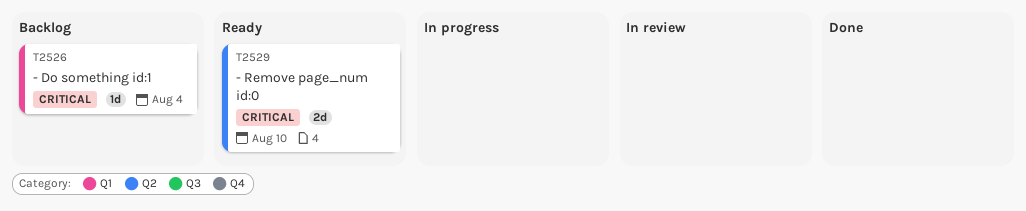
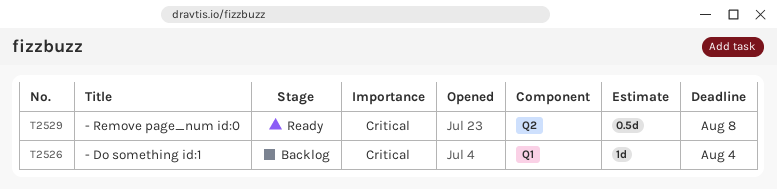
T2529, estimate: 2d -> 0.5d
T2529, due: Aug 10 -> Aug 8

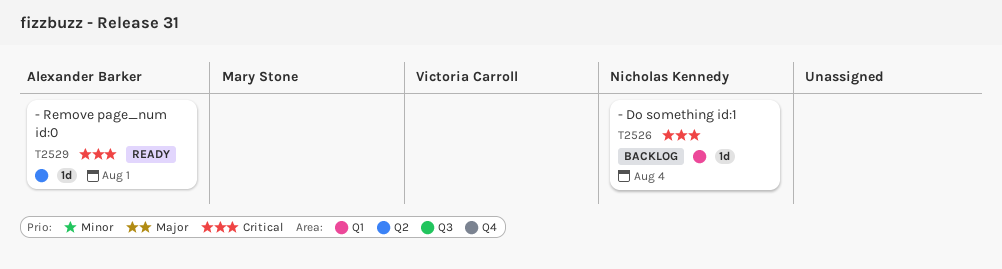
T2529, estimate: 0.5d -> 1d
T2529, due: Aug 8 -> Aug 1

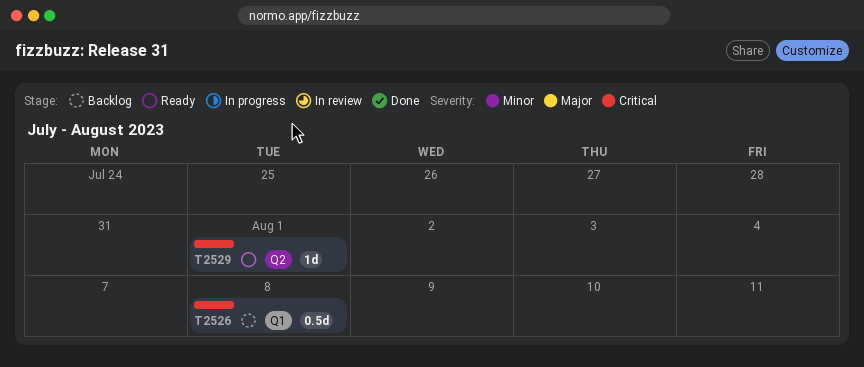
T2526, estimate: 1d -> 0.5d
T2526, due: Aug 4 -> Aug 8

